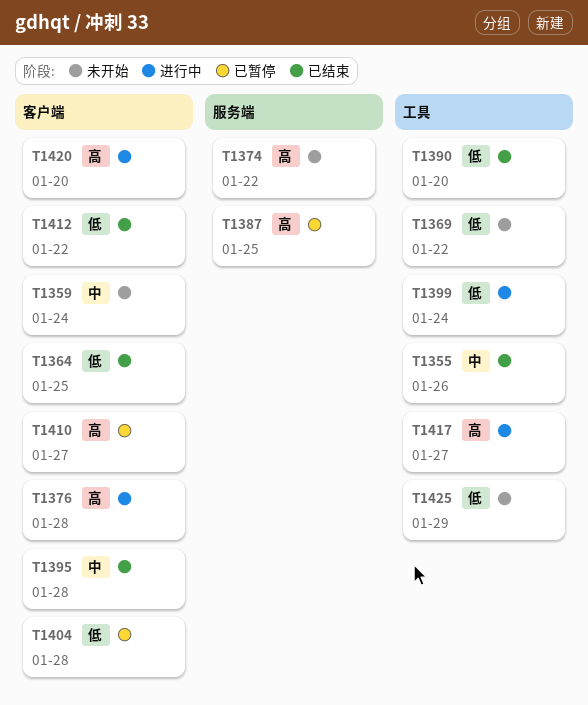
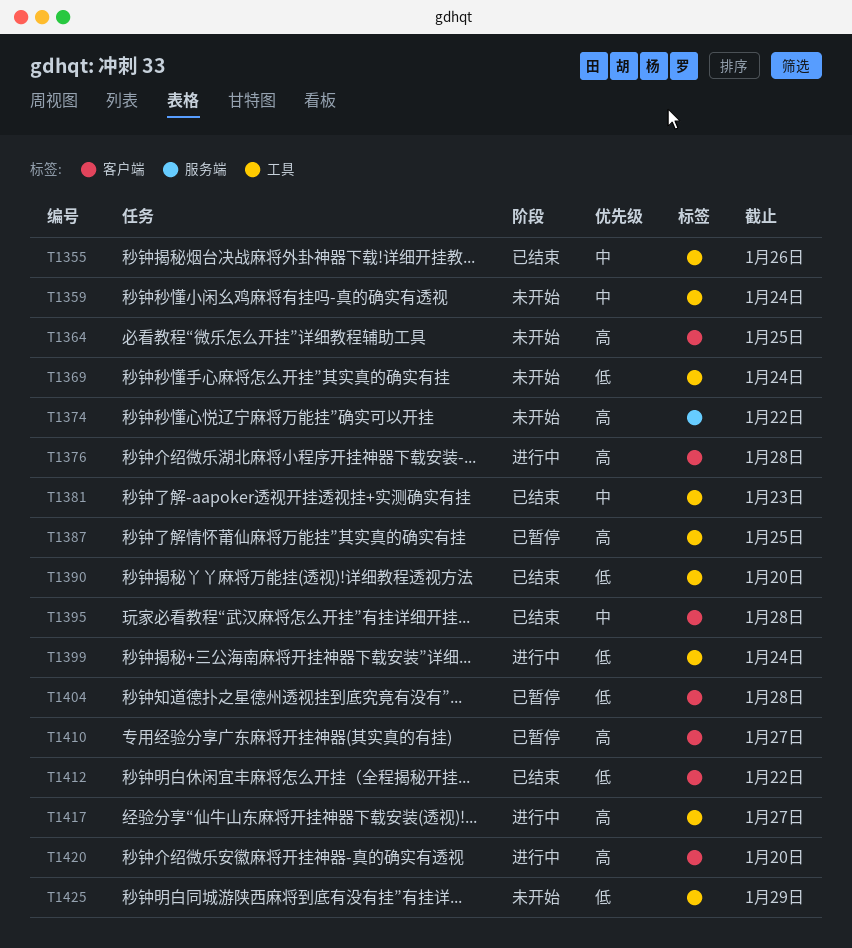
T1359, label: 客户端 -> 工具
T1364, status: 已结束 -> 未开始
T1364, priority: 低 -> 高
T1369, due: Jan 22 -> Jan 24
T1381: none -> present
T1387, label: 服务端 -> 工具

